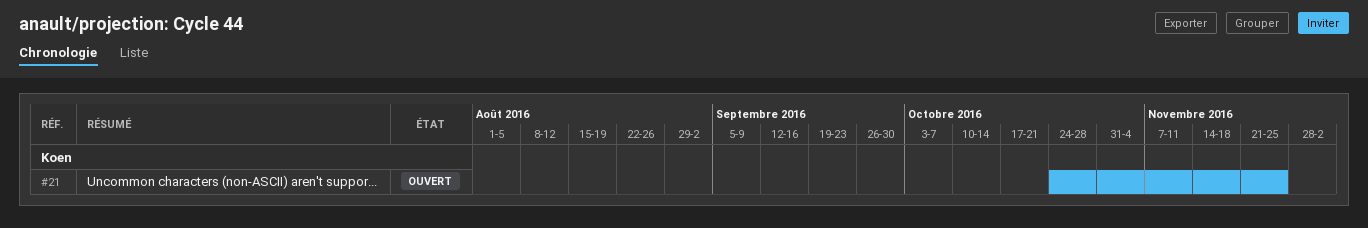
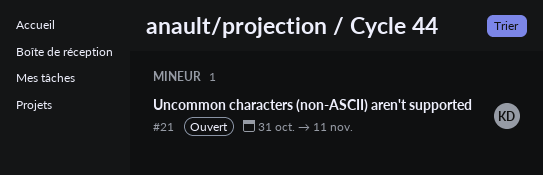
#21, start: Oct 24 -> Oct 31
#21, due: Nov 25 -> Nov 11

